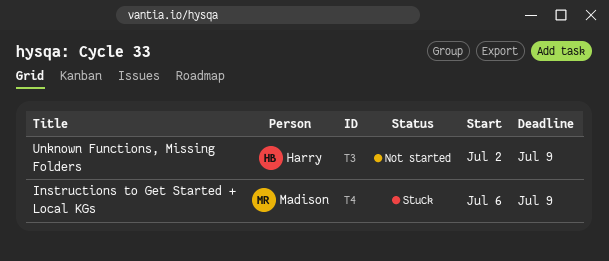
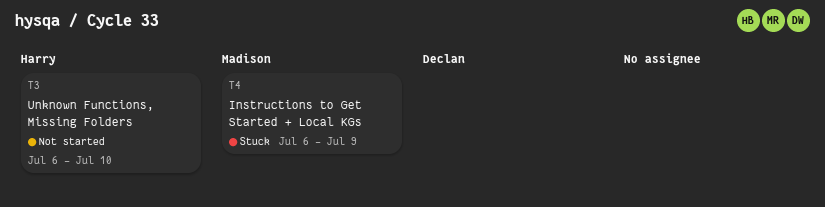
T3, start: Jul 2 -> Jul 6
T3, due: Jul 9 -> Jul 10

